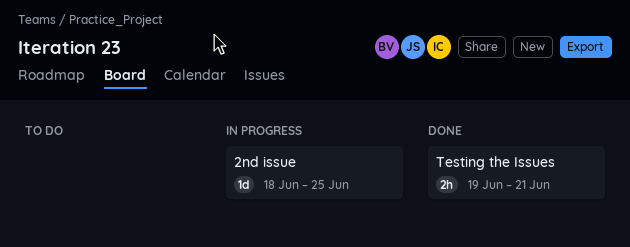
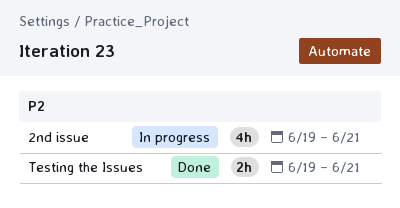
2nd issue, estimate: 1d -> 4h
2nd issue, start: Jun 18 -> Jun 19
2nd issue, due: Jun 25 -> Jun 21

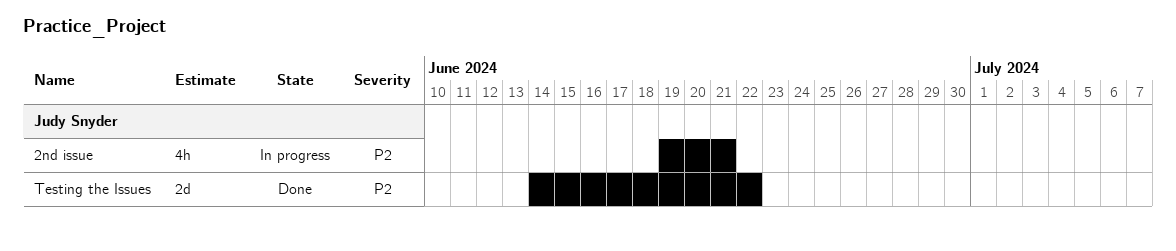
Testing the Issues, estimate: 2h -> 2d
Testing the Issues, start: Jun 19 -> Jun 14
Testing the Issues, due: Jun 21 -> Jun 22

